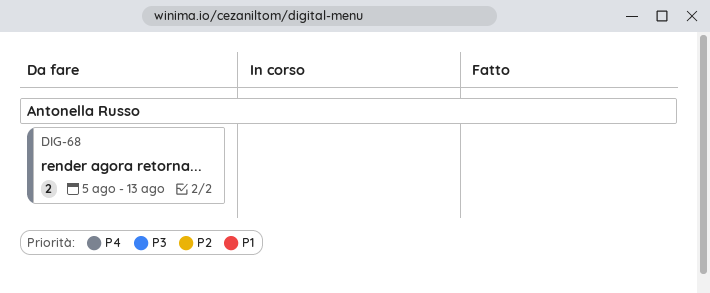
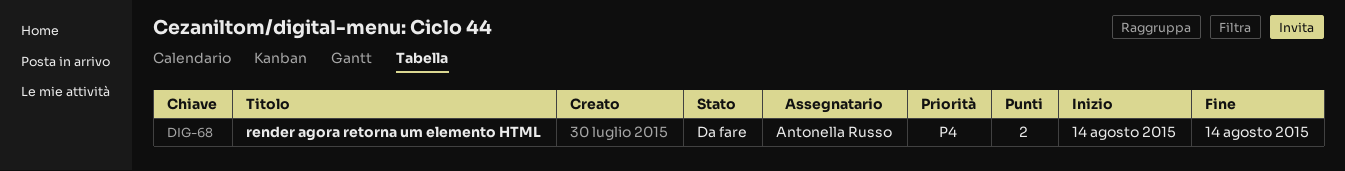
DIG-68, start: Aug 5 -> Aug 14
DIG-68, due: Aug 13 -> Aug 14

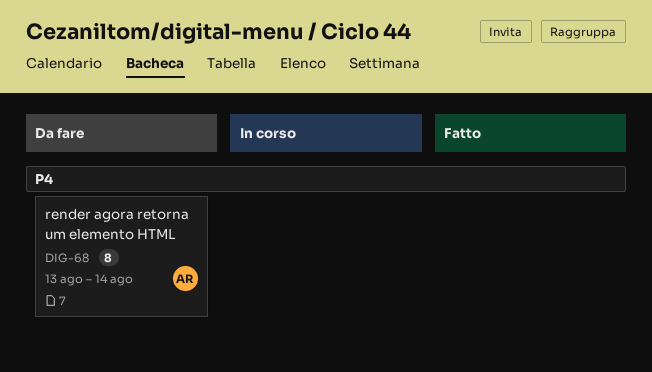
DIG-68, estimate: 2 -> 8
DIG-68, start: Aug 14 -> Aug 13

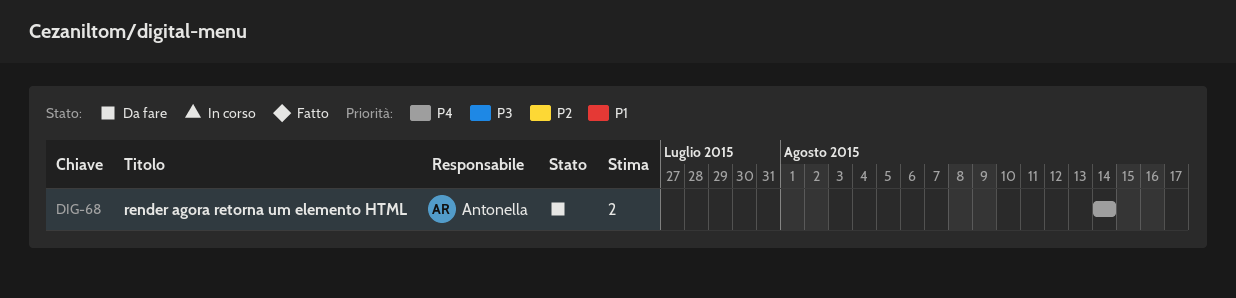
DIG-68, estimate: 8 -> 2
DIG-68, start: Aug 13 -> Aug 14

